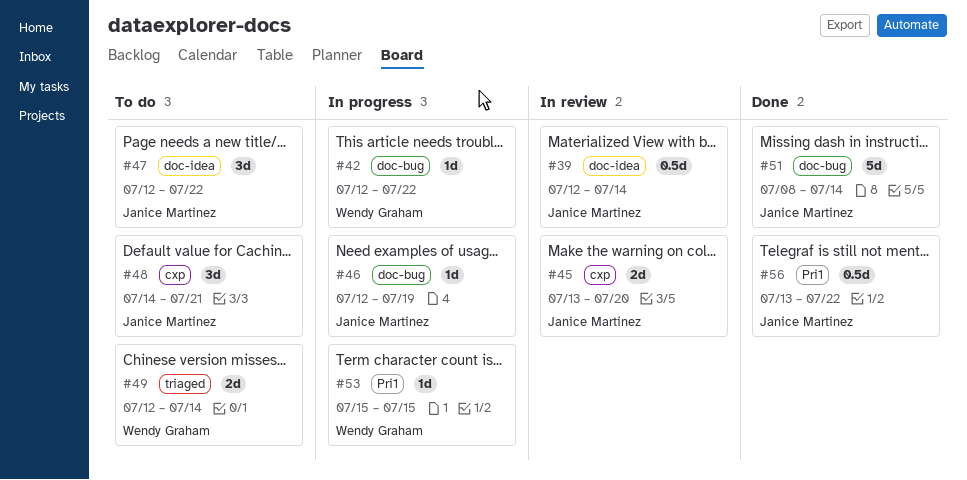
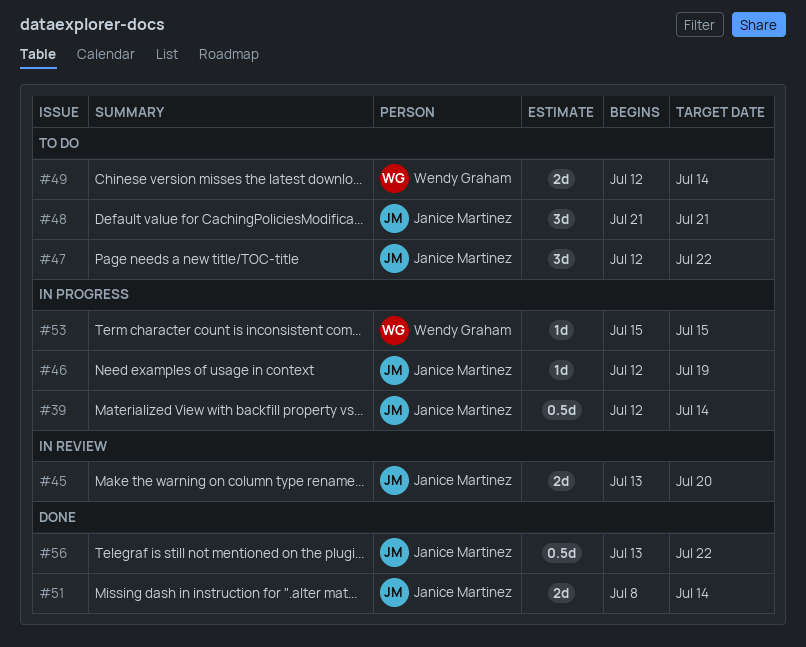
#39, status: In review -> In progress
#42: present -> none
#48, start: Jul 14 -> Jul 21
#51, estimate: 5d -> 2d

